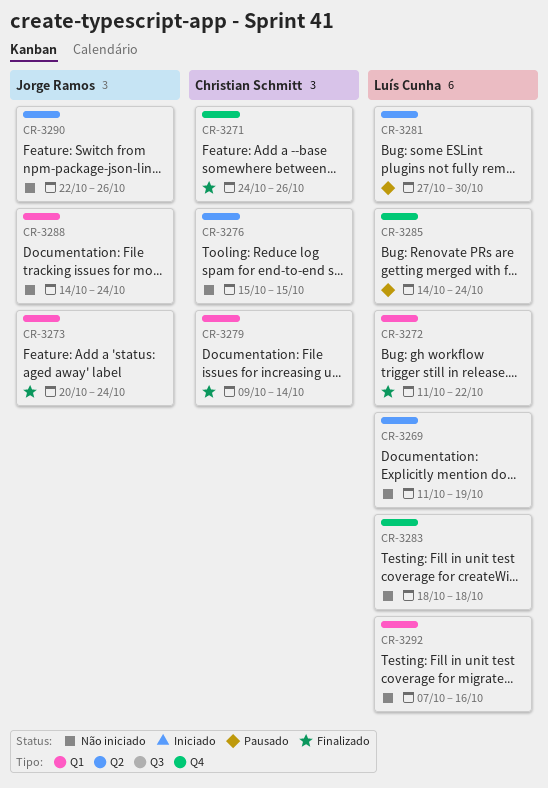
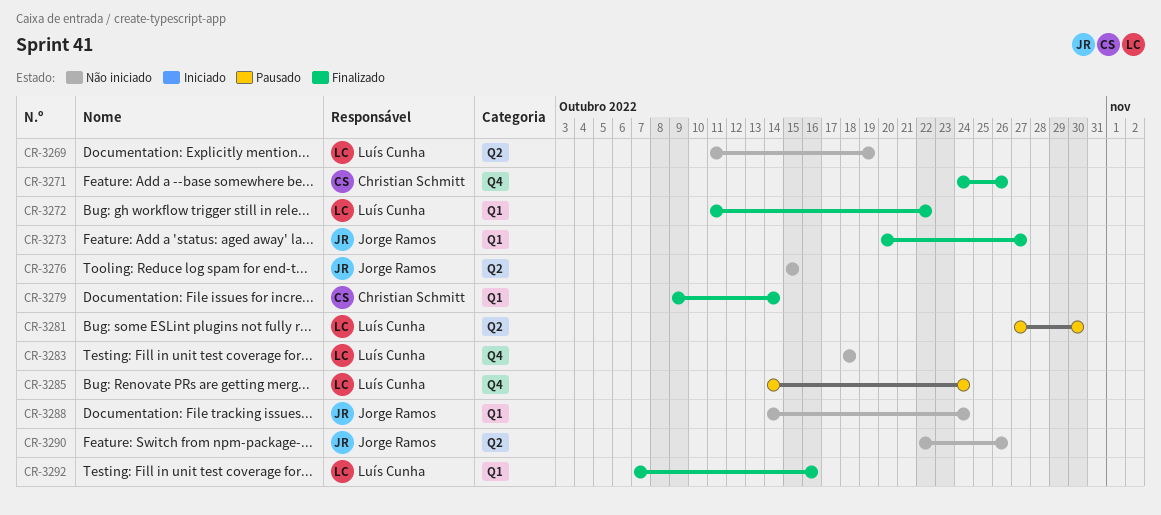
CR-3273, due: Oct 24 -> Oct 27
CR-3276, owner: Christian Schmitt -> Jorge Ramos
CR-3292, status: Não iniciado -> Finalizado

